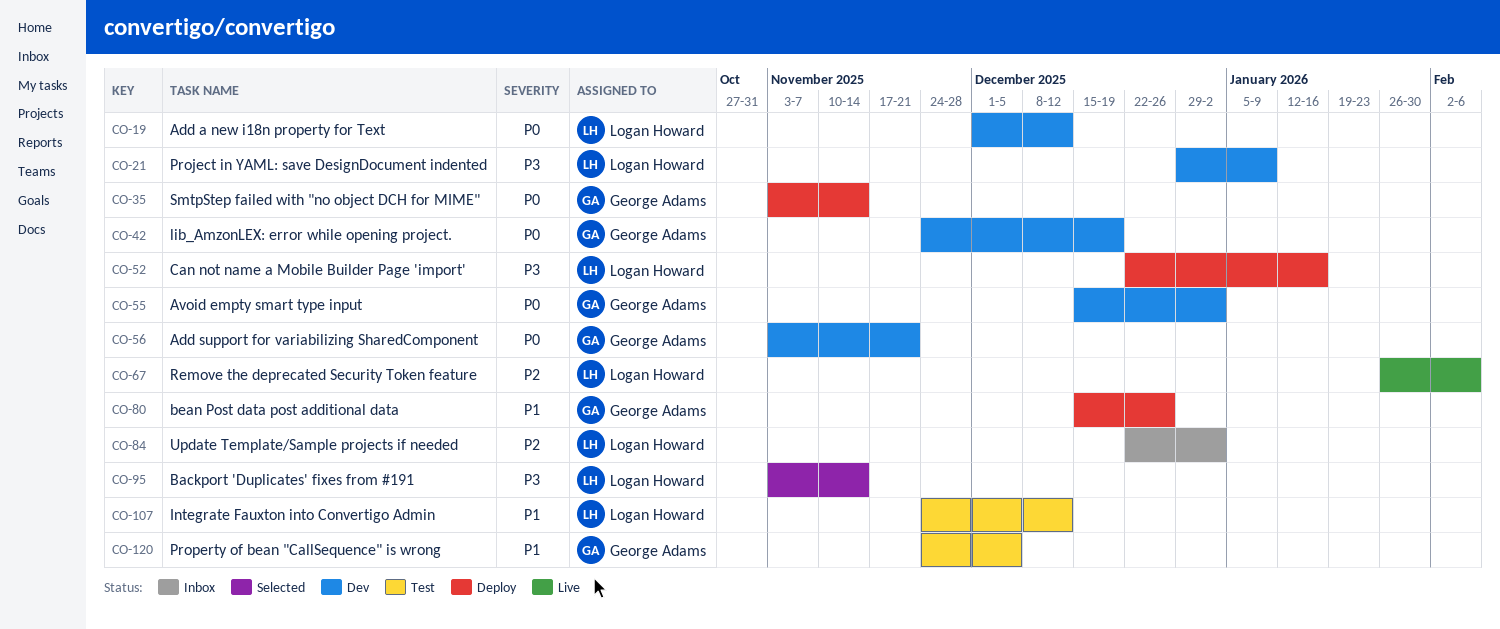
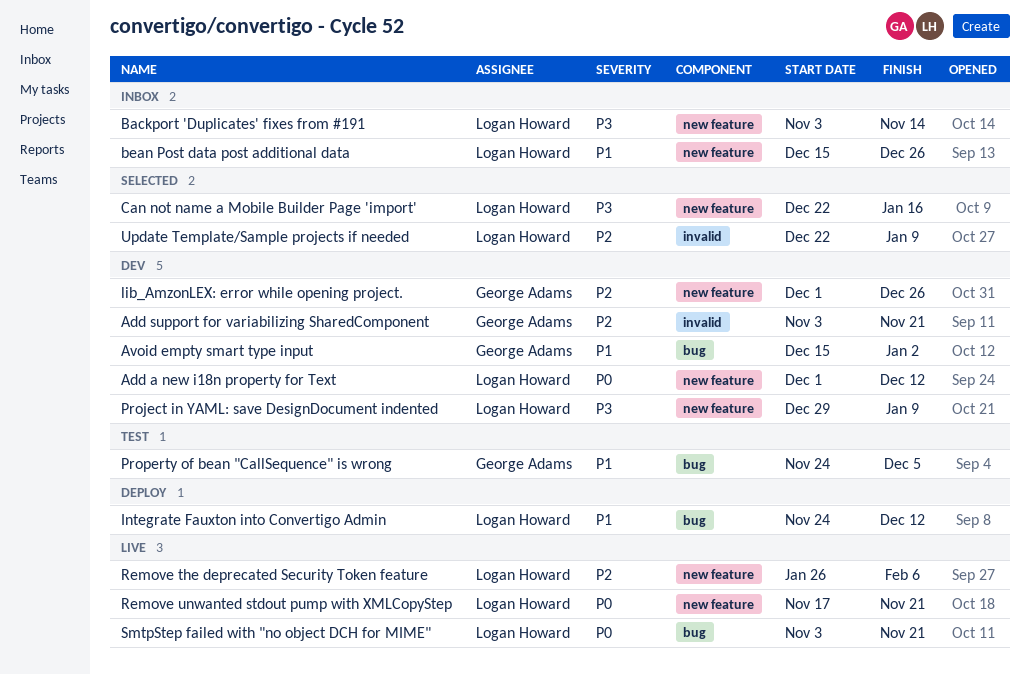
Add support for variabilizing SharedComponent, priority: P0 -> P2
Avoid empty smart type input, priority: P0 -> P1
Backport 'Duplicates' fixes from #191, status: Selected -> Inbox
bean Post data post additional data, status: Deploy -> Inbox
bean Post data post additional data, owner: George Adams -> Logan Howard
Can not name a Mobile Builder Page 'import', status: Deploy -> Selected
Integrate Fauxton into Convertigo Admin, status: Test -> Deploy
lib_AmzonLEX: error while opening project., priority: P0 -> P2
lib_AmzonLEX: error while opening project., start: Nov 24 -> Dec 1
lib_AmzonLEX: error while opening project., due: Dec 19 -> Dec 26
Remove unwanted stdout pump with XMLCopyStep: none -> present
SmtpStep failed with "no object DCH for MIME", status: Deploy -> Live
SmtpStep failed with "no object DCH for MIME", owner: George Adams -> Logan Howard
SmtpStep failed with "no object DCH for MIME", due: Nov 14 -> Nov 21
Update Template/Sample projects if needed, status: Inbox -> Selected
Update Template/Sample projects if needed, due: Jan 2 -> Jan 9

